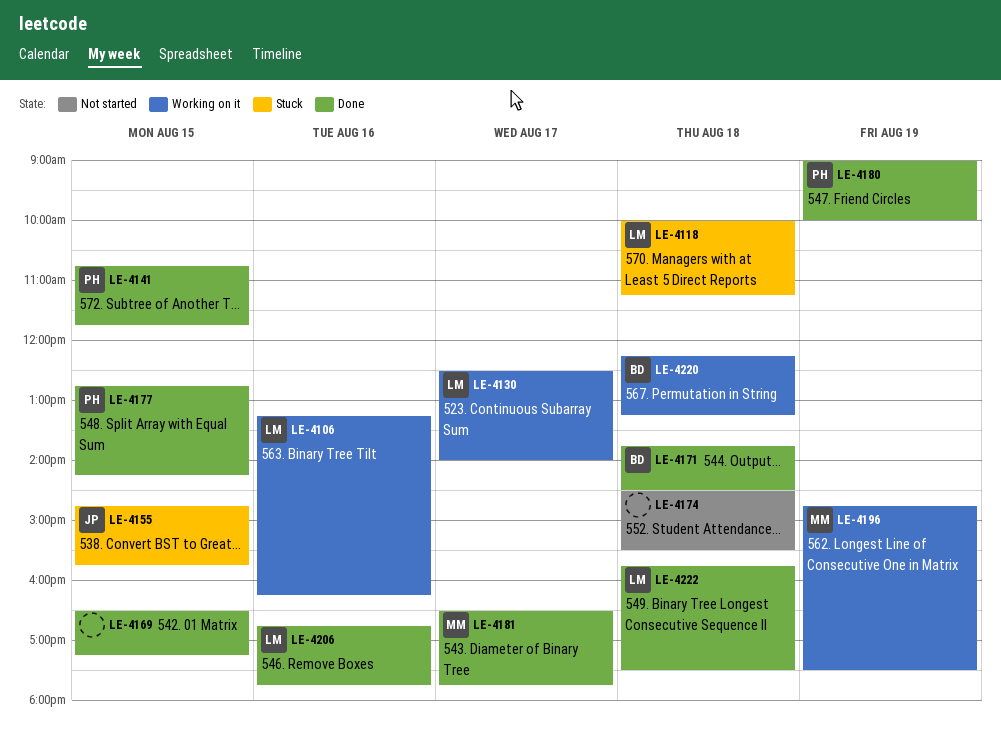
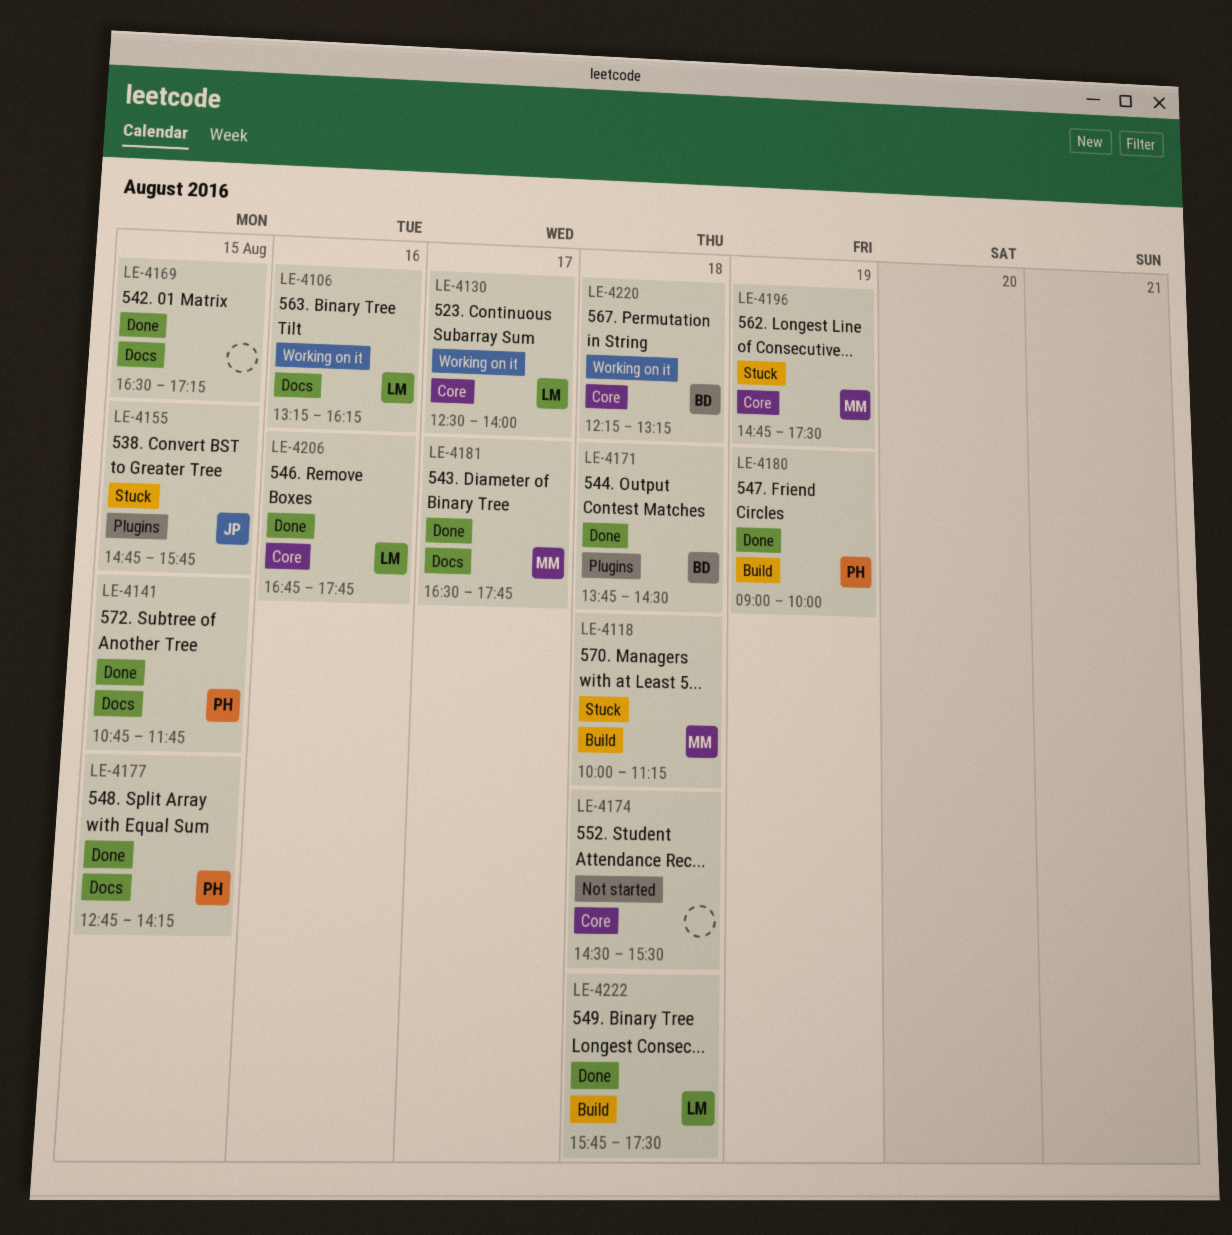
LE-4118, owner: LM -> MM
LE-4196, status: Working on it -> Stuck

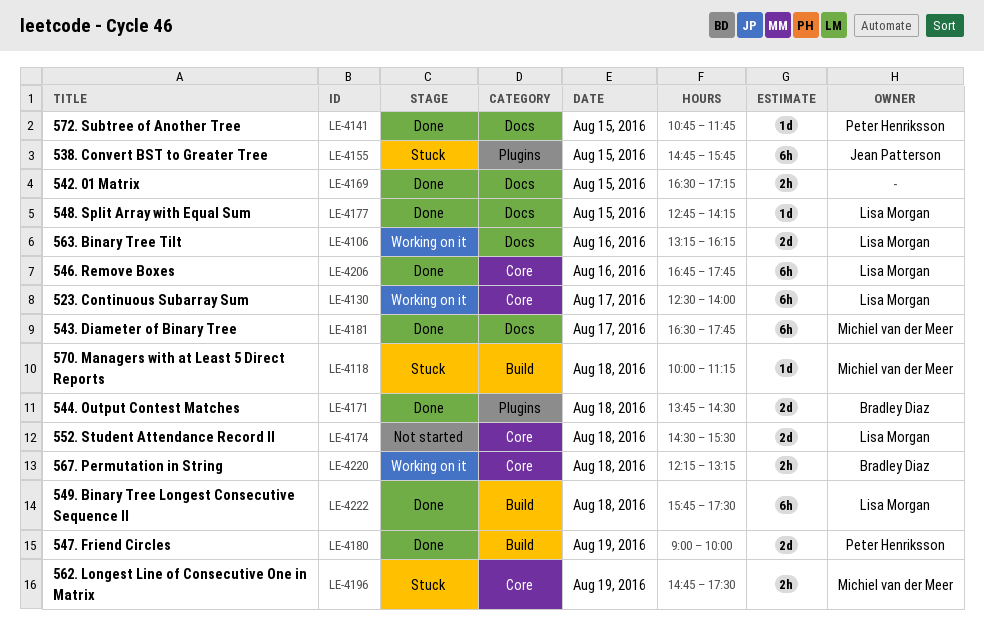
LE-4174, owner: none -> Lisa Morgan
LE-4177, owner: Peter Henriksson -> Lisa Morgan

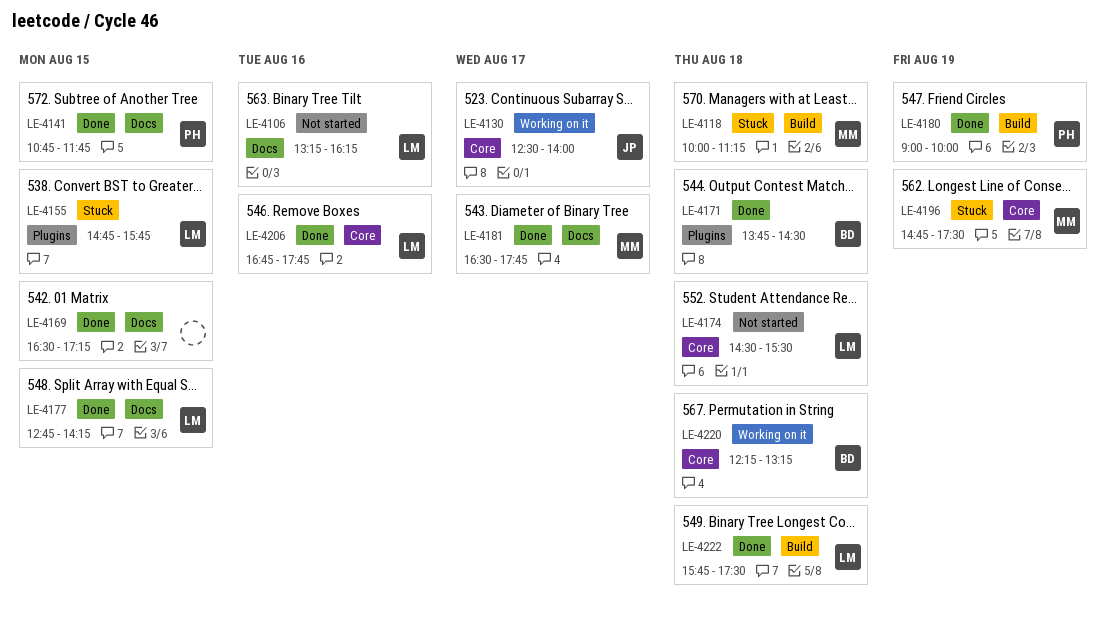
LE-4106, status: Working on it -> Not started
LE-4130, owner: Lisa Morgan -> Jean Patterson
LE-4155, owner: Jean Patterson -> Lisa Morgan

